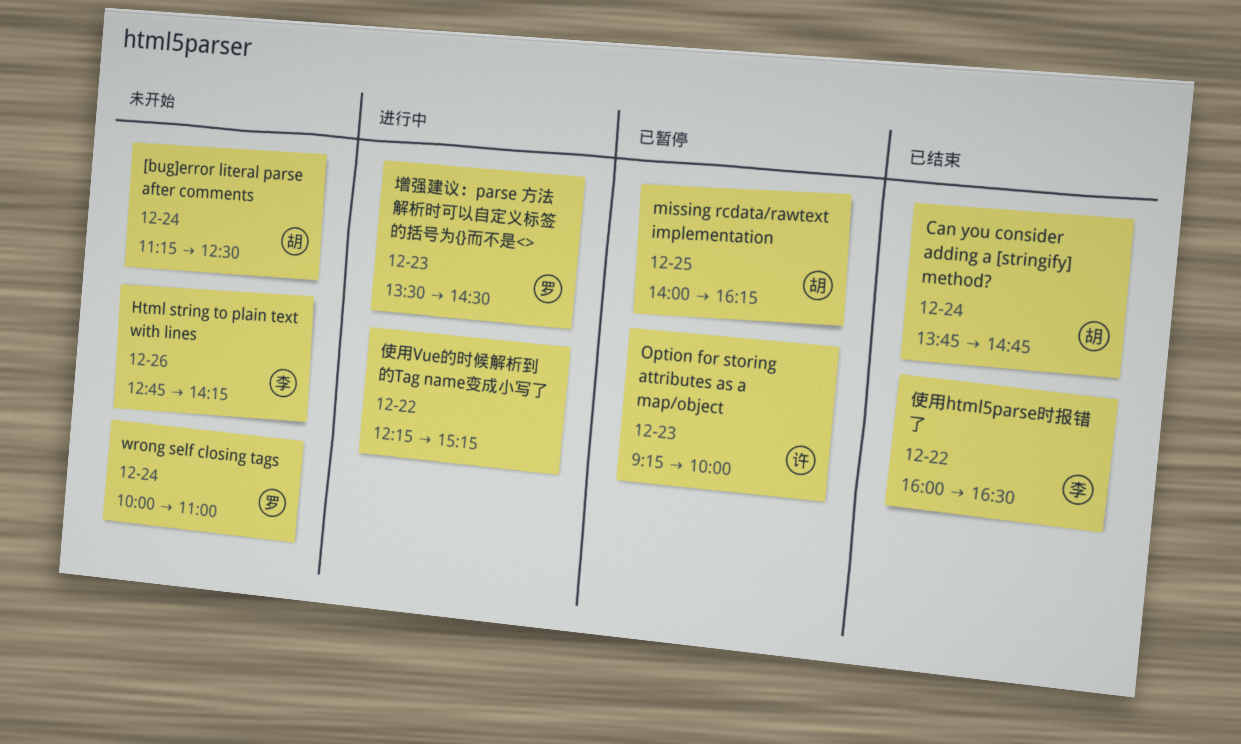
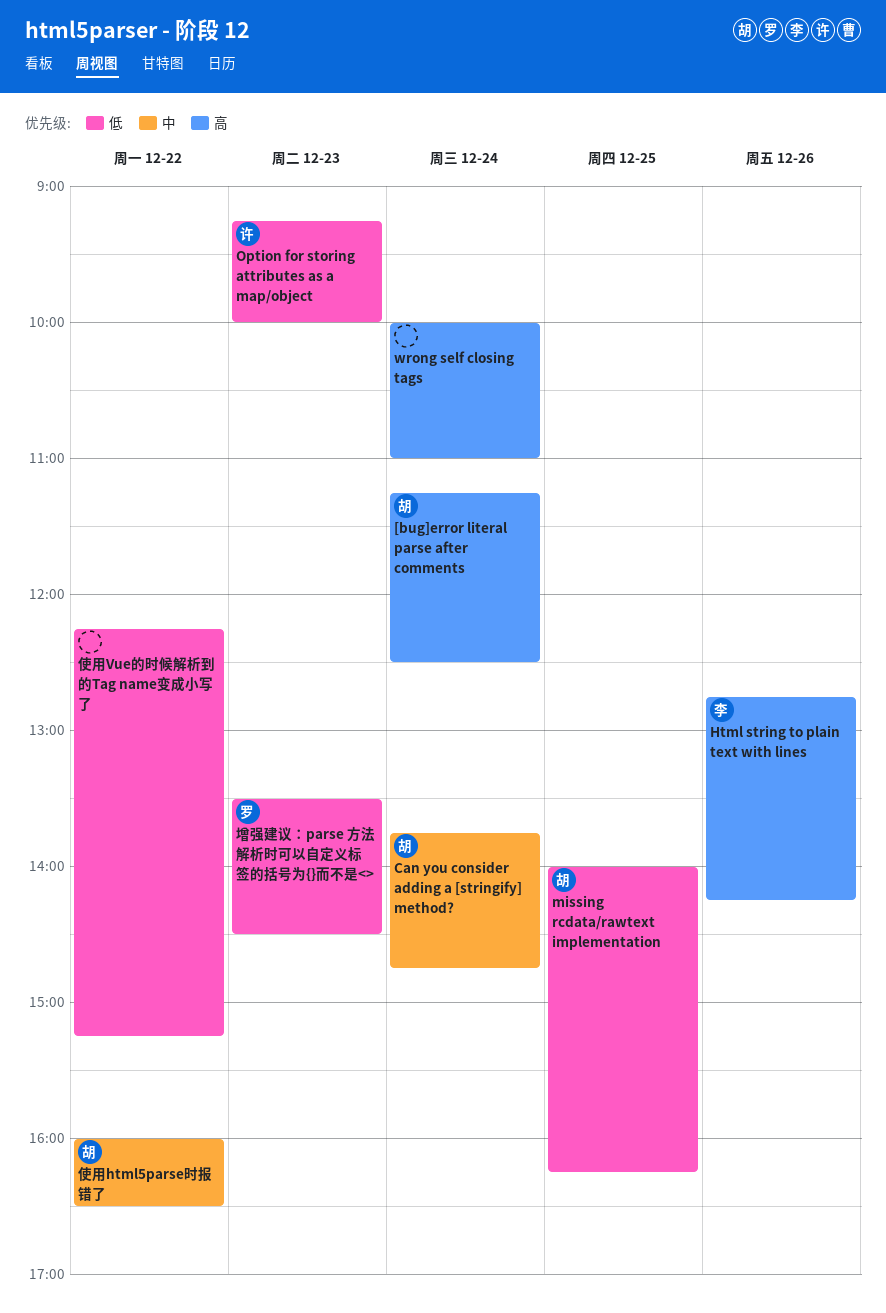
wrong self closing tags, owner: 罗 -> none
使用html5parse时报错了, owner: 李 -> 胡

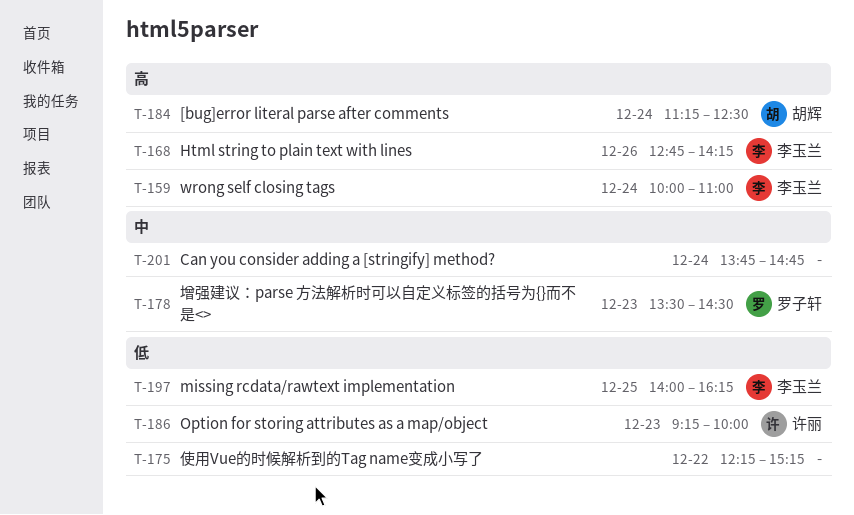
Can you consider adding a [stringify] method?, owner: 胡辉 -> none
missing rcdata/rawtext implementation, owner: 胡辉 -> 李玉兰
wrong self closing tags, owner: none -> 李玉兰
使用html5parse时报错了: present -> none
增强建议：parse 方法解析时可以自定义标签的括号为{}而不是<>, priority: 低 -> 中

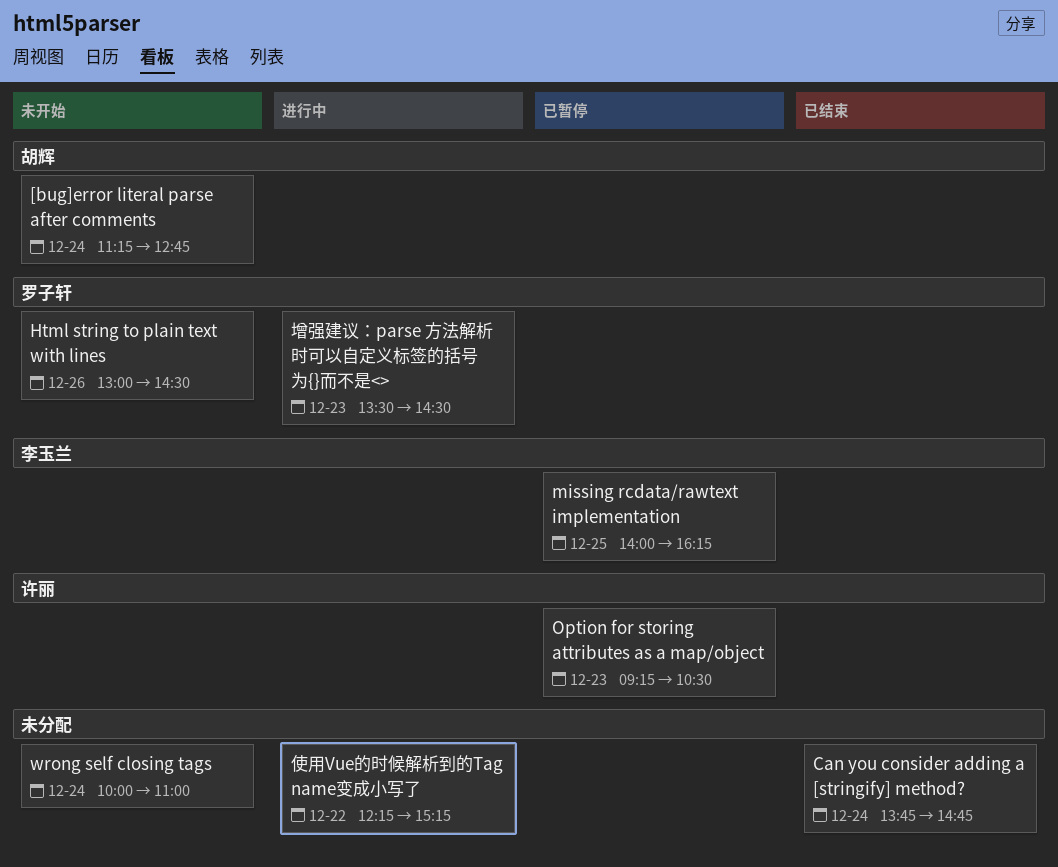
[bug]error literal parse after comments, ends: 12:30 -> 12:45
Html string to plain text with lines, owner: 李玉兰 -> 罗子轩
Html string to plain text with lines, begins: 12:45 -> 13:00
Html string to plain text with lines, ends: 14:15 -> 14:30
Option for storing attributes as a map/object, ends: 10:00 -> 10:30
wrong self closing tags, owner: 李玉兰 -> none

